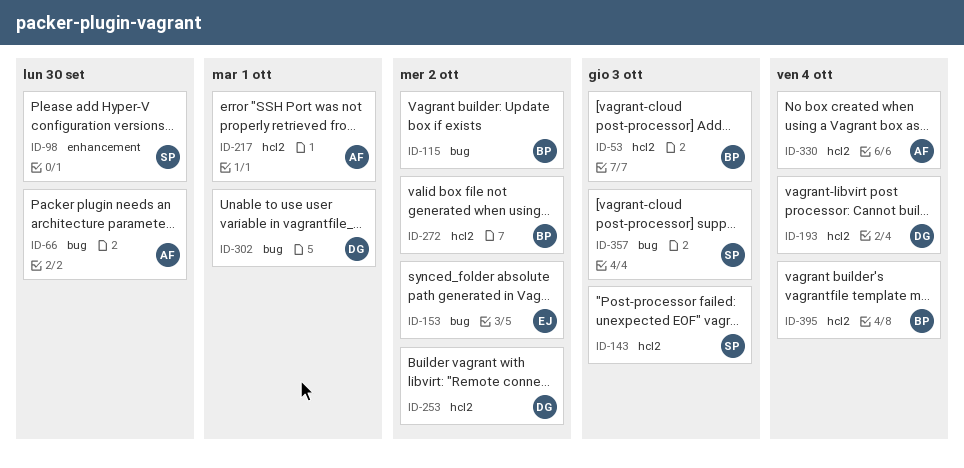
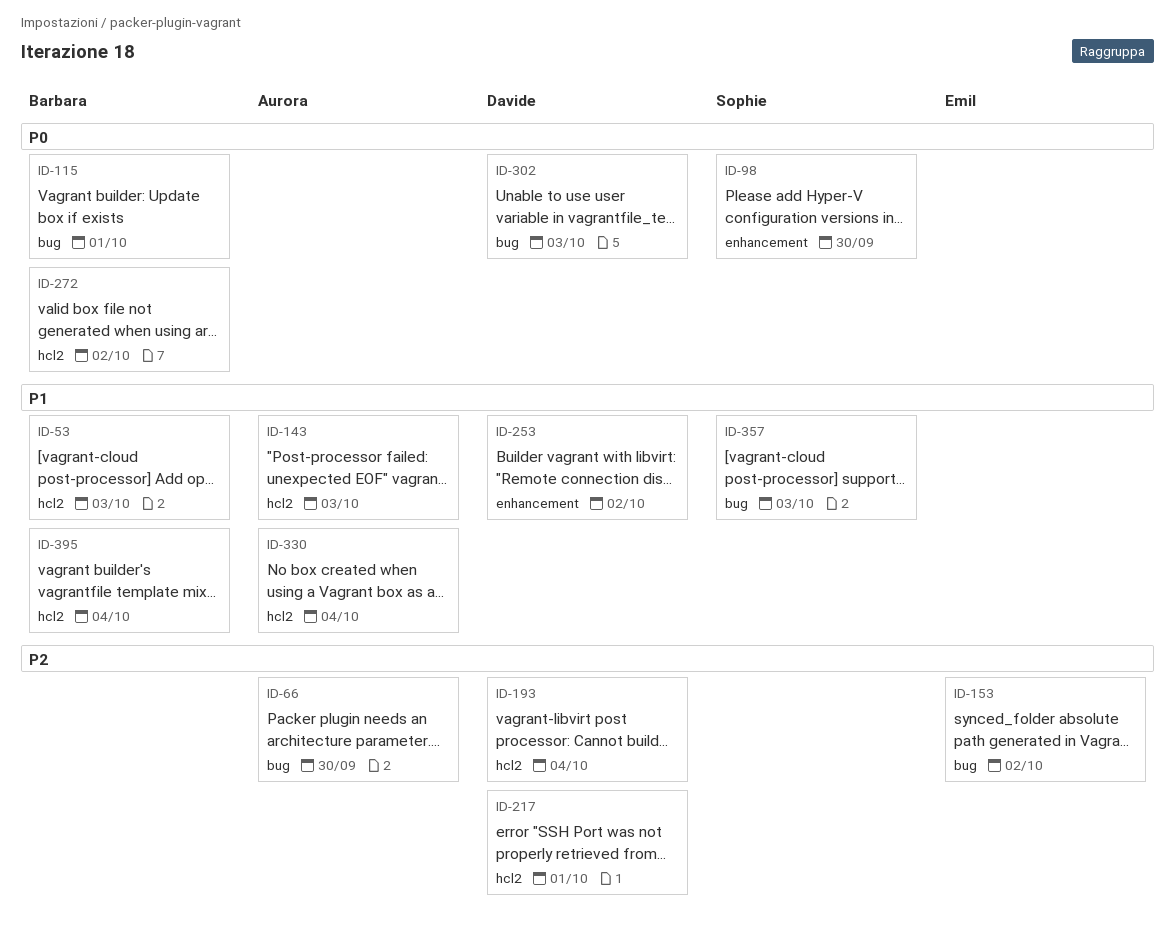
ID-115, due: Oct 2 -> Oct 1
ID-143, owner: Sophie -> Aurora
ID-217, owner: Aurora -> Davide
ID-253, label: hcl2 -> enhancement
ID-302, due: Oct 1 -> Oct 3

